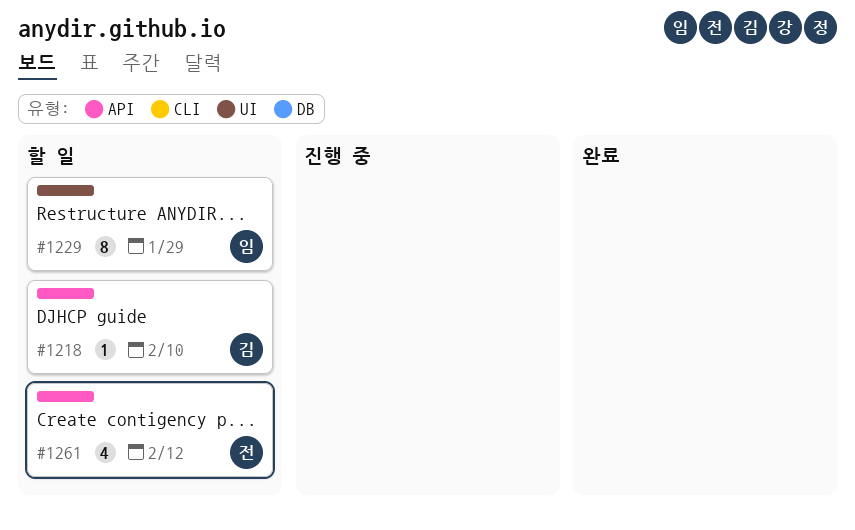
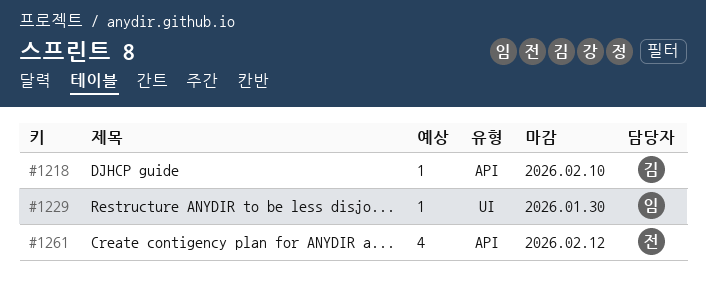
#1229, estimate: 8 -> 1
#1229, due: Jan 29 -> Jan 30

